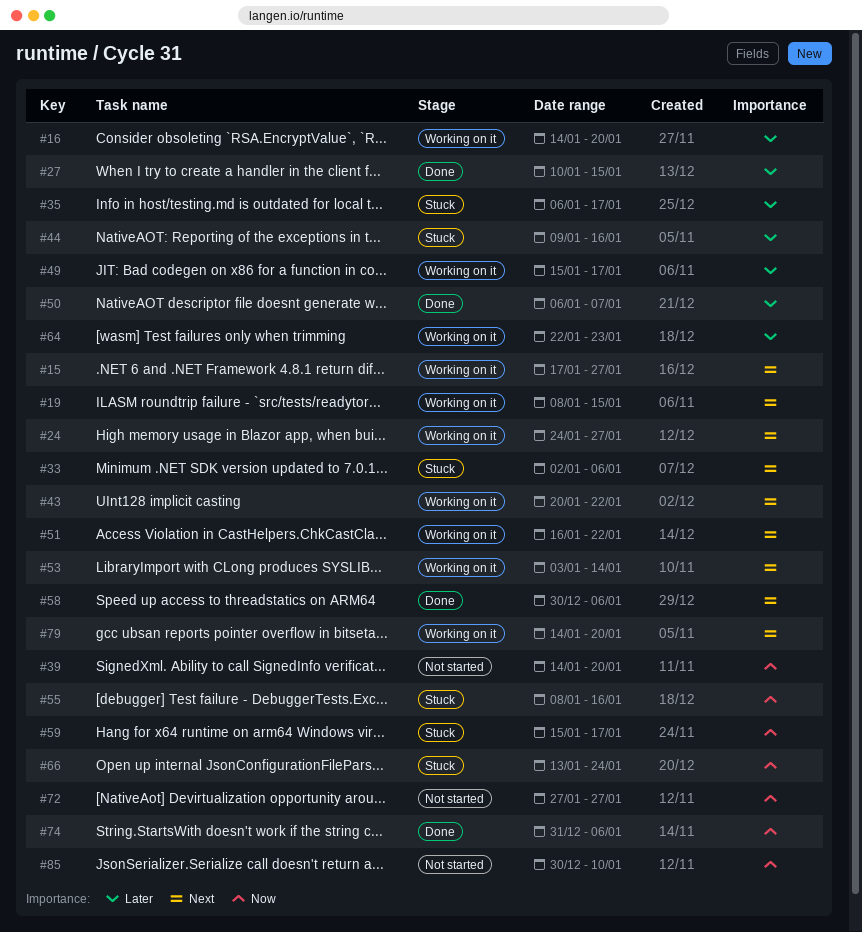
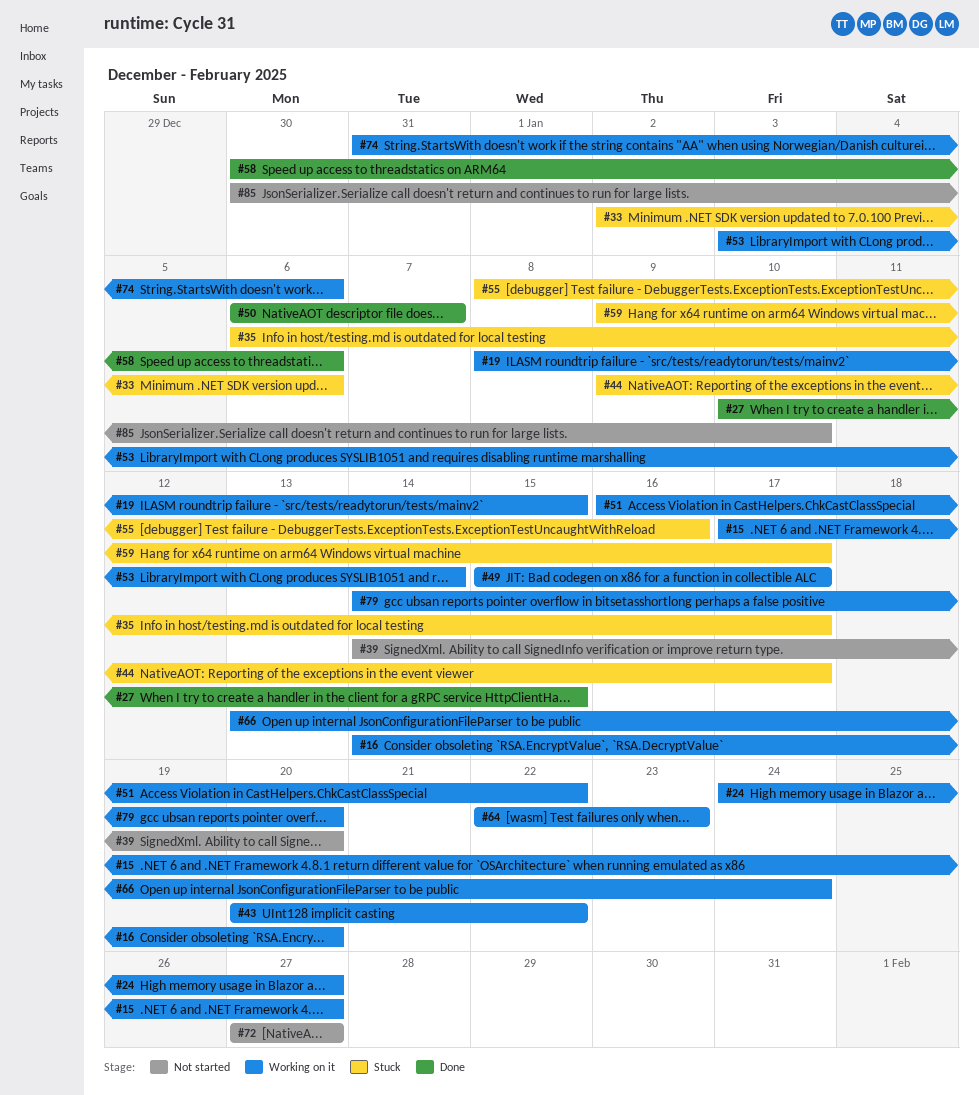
#44, due: Jan 16 -> Jan 17
#59, start: Jan 15 -> Jan 9
#66, status: Stuck -> Working on it
#74, status: Done -> Working on it

